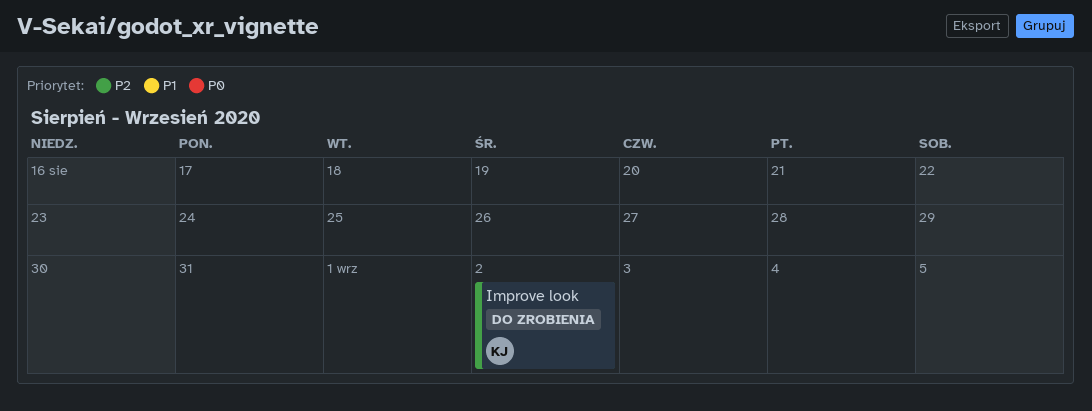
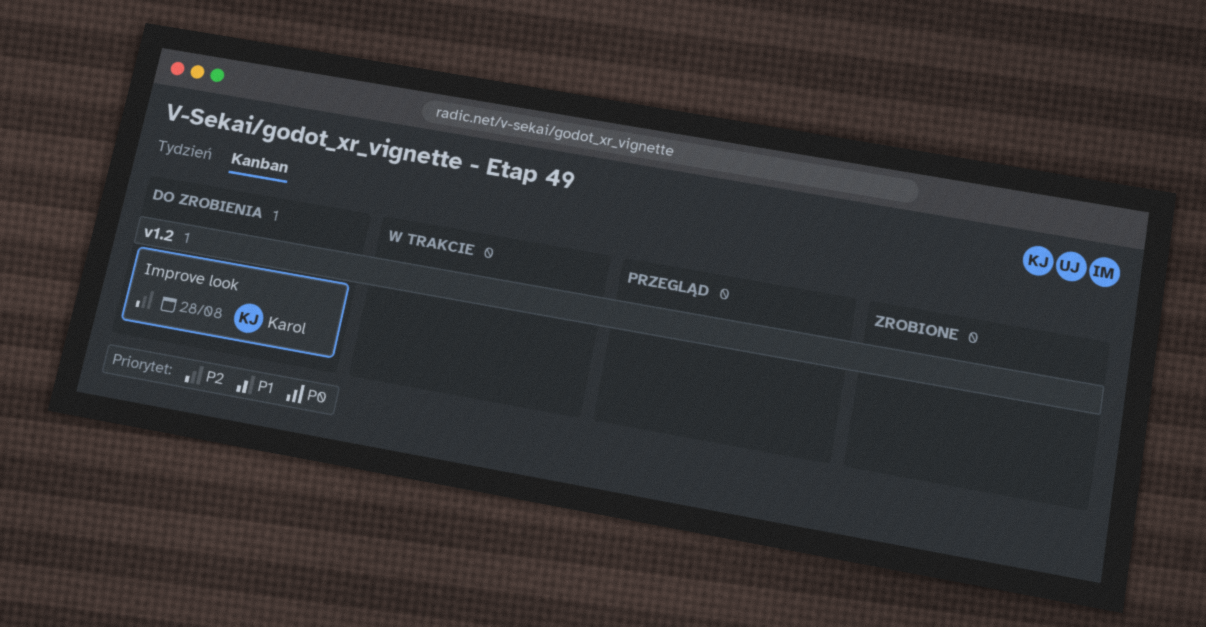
Improve look, due: Sep 2 -> Aug 28

